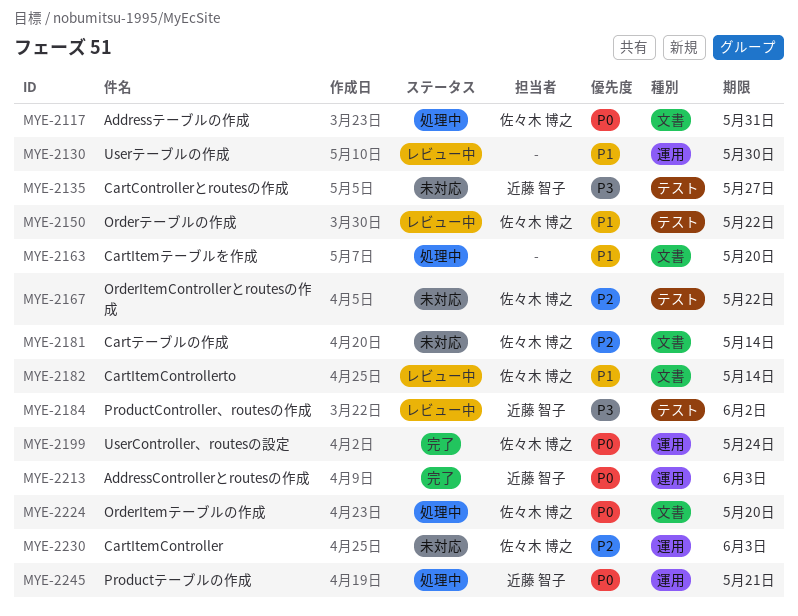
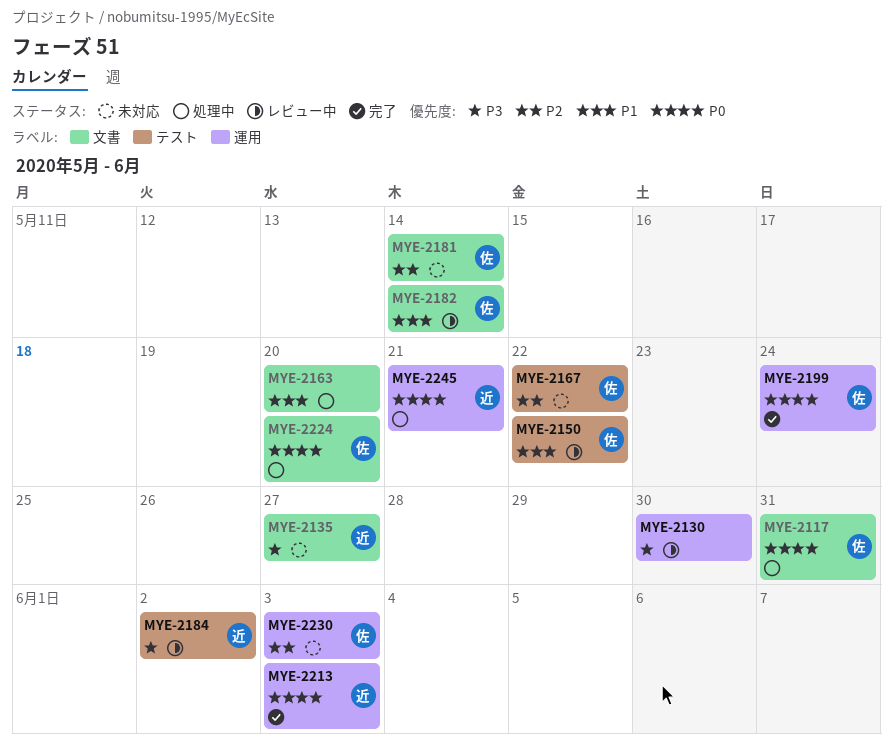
MYE-2130, priority: P1 -> P3
MYE-2135, label: テスト -> 文書

